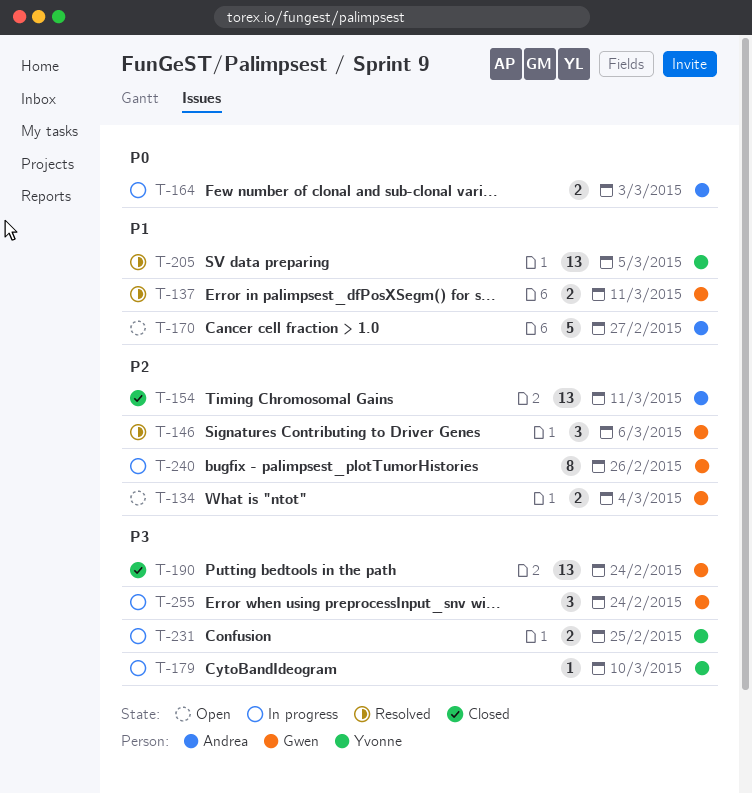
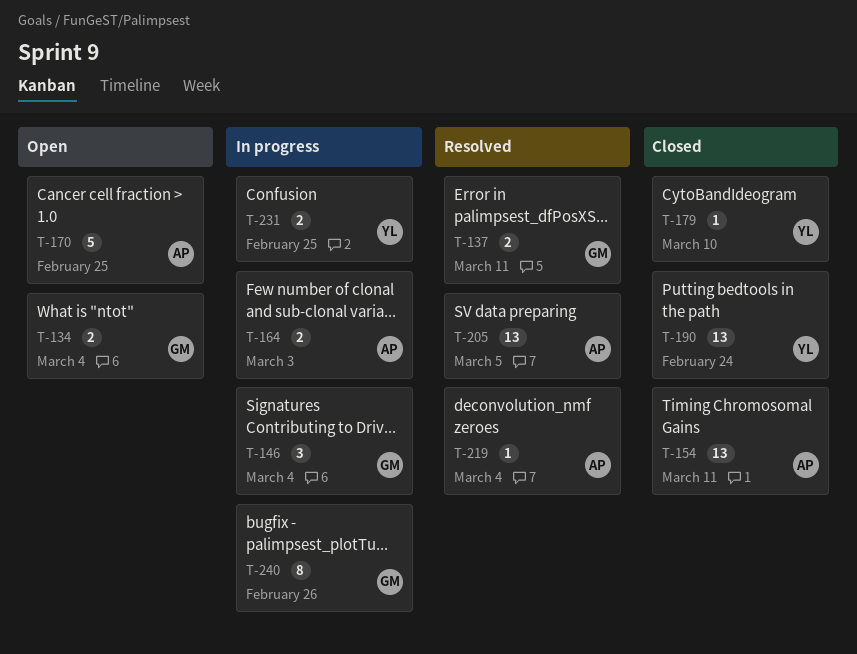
T-146, status: Resolved -> In progress
T-146, due: Mar 6 -> Mar 4
T-170, due: Feb 27 -> Feb 25
T-179, status: In progress -> Closed
T-190, owner: Gwen -> Yvonne
T-205, owner: Yvonne -> Andrea
T-219: none -> present
T-255: present -> none

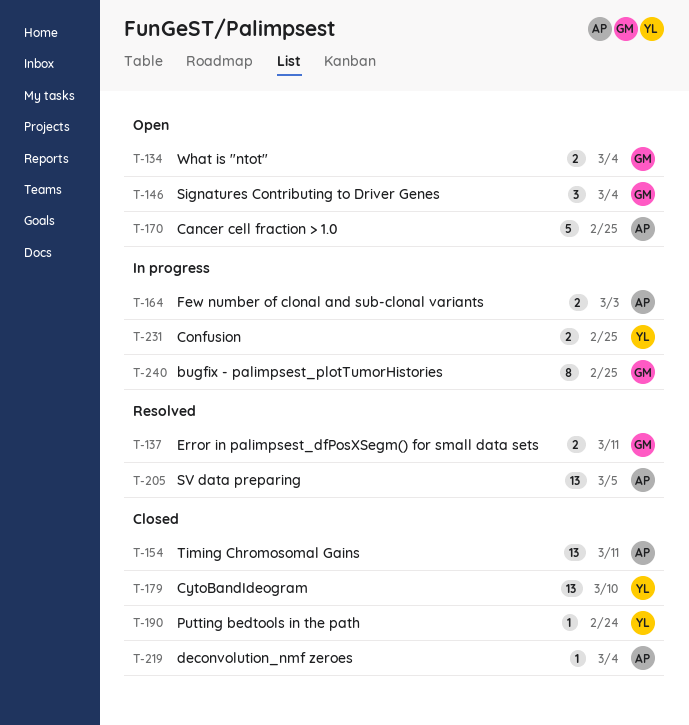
T-146, status: In progress -> Open
T-179, estimate: 1 -> 13
T-190, estimate: 13 -> 1
T-219, status: Resolved -> Closed
T-240, due: Feb 26 -> Feb 25

